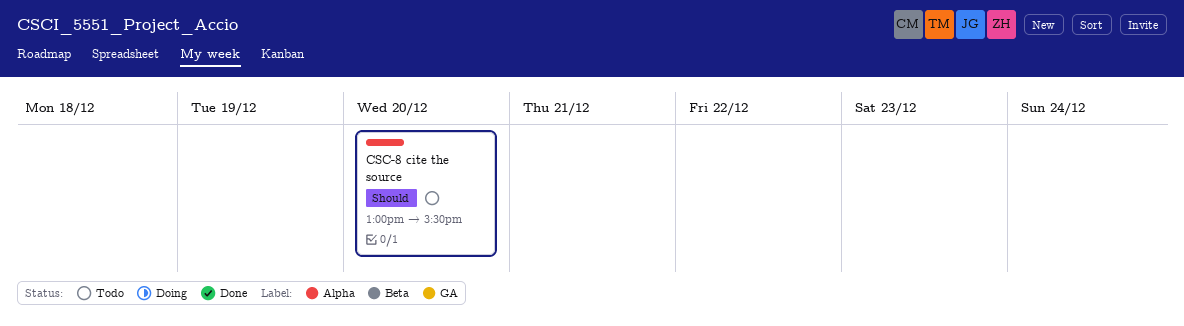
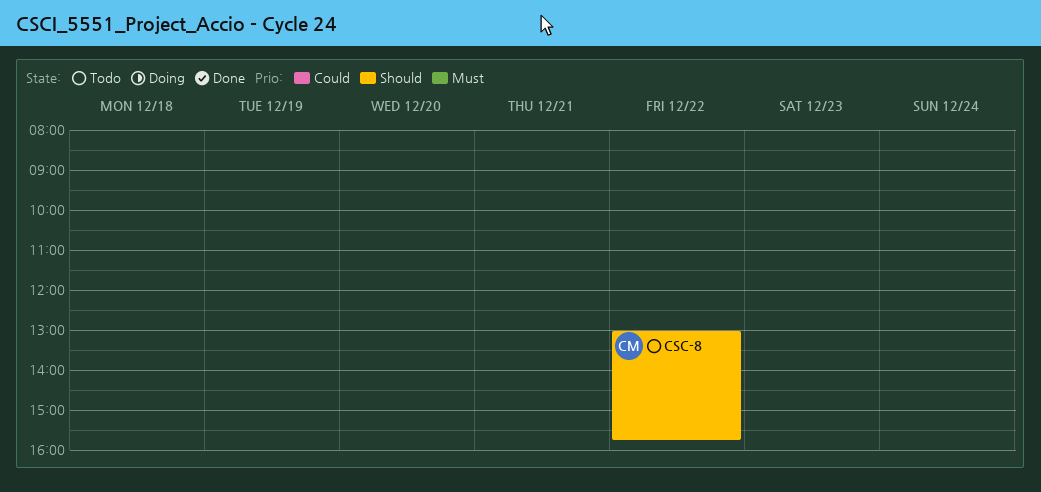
CSC-8, day: Dec 20 -> Dec 22
CSC-8, ends: 15:30 -> 15:45

